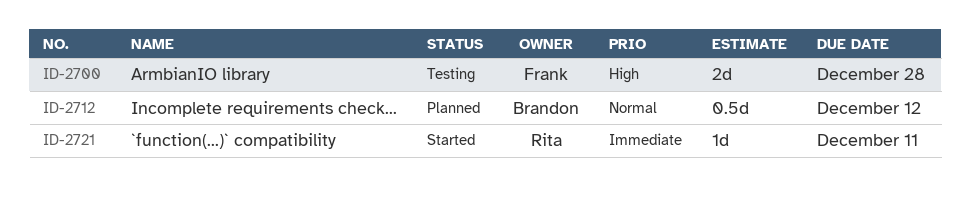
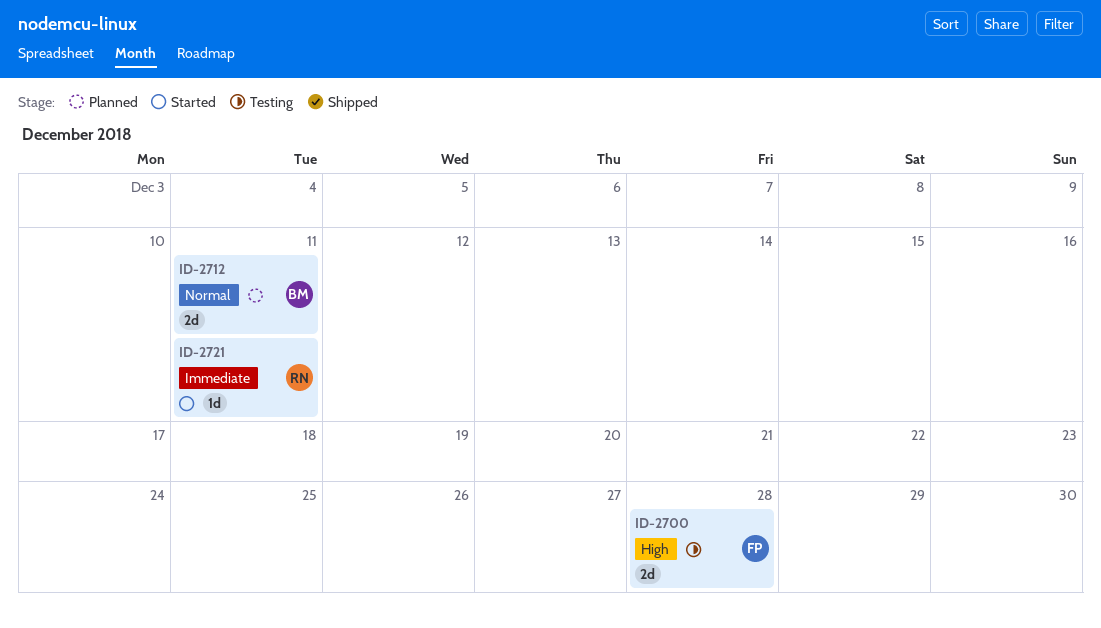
ID-2712, estimate: 0.5d -> 2d
ID-2712, due: Dec 12 -> Dec 11

